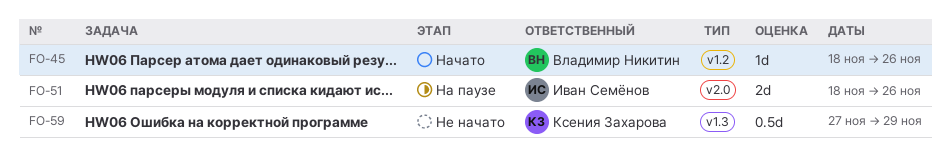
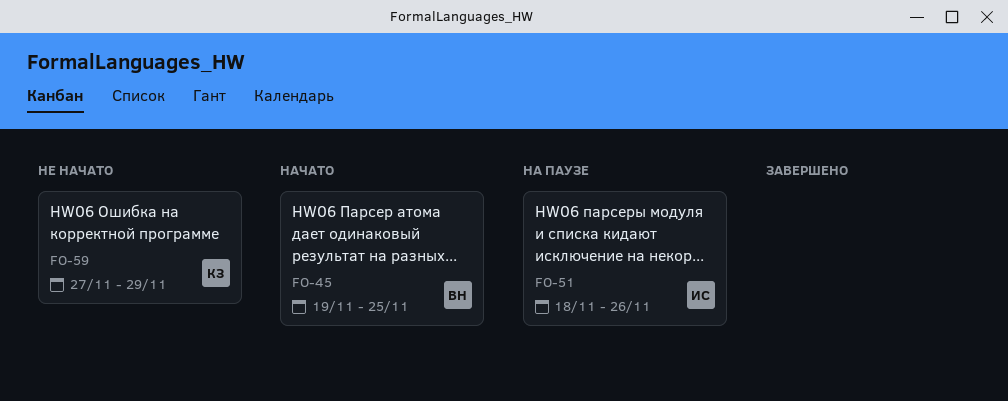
FO-45, start: Nov 18 -> Nov 19
FO-45, due: Nov 26 -> Nov 25

